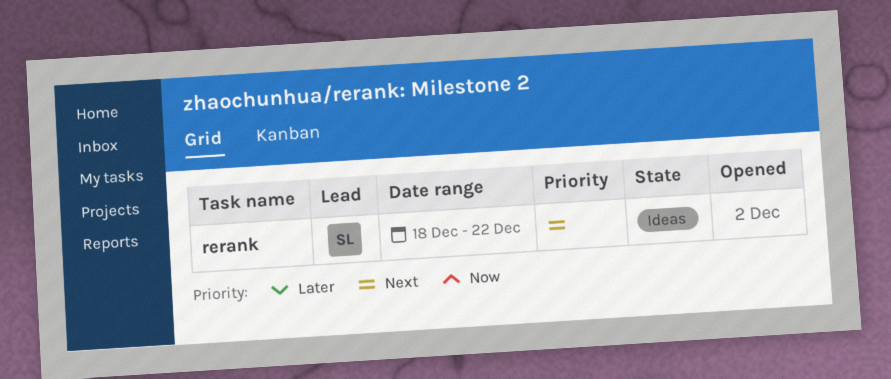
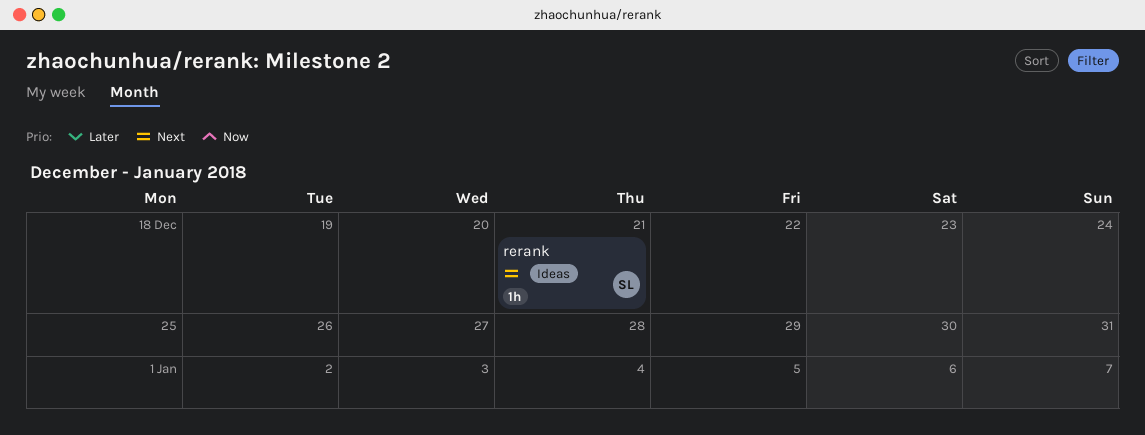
rerank, due: Dec 22 -> Dec 21

